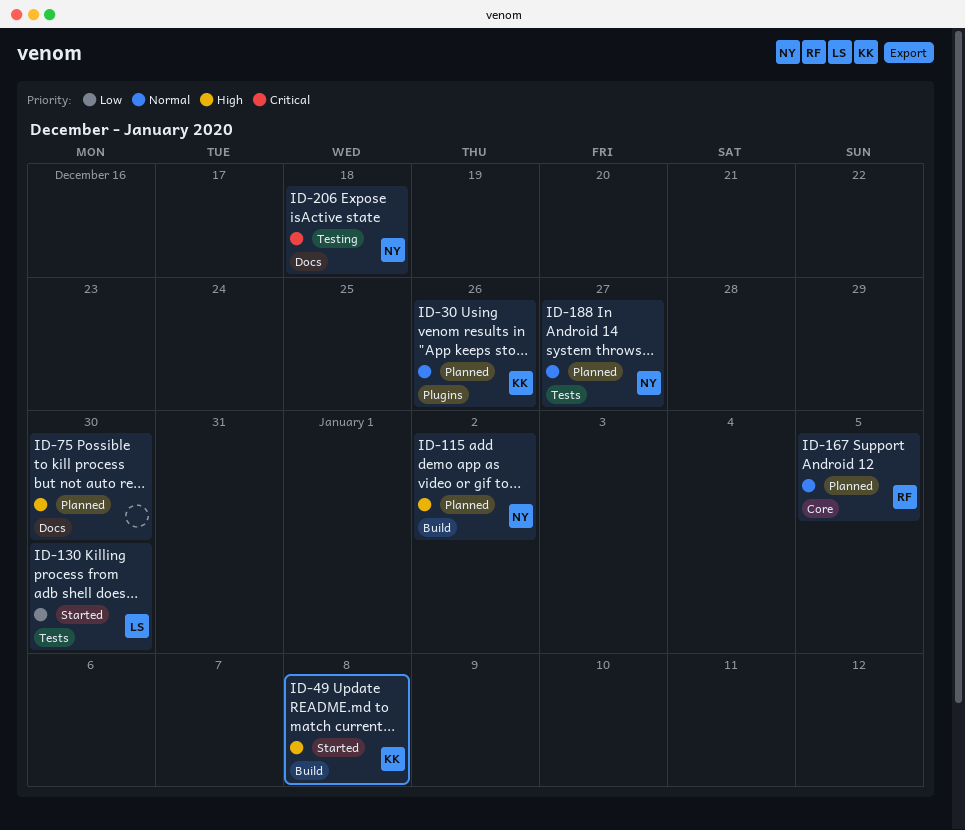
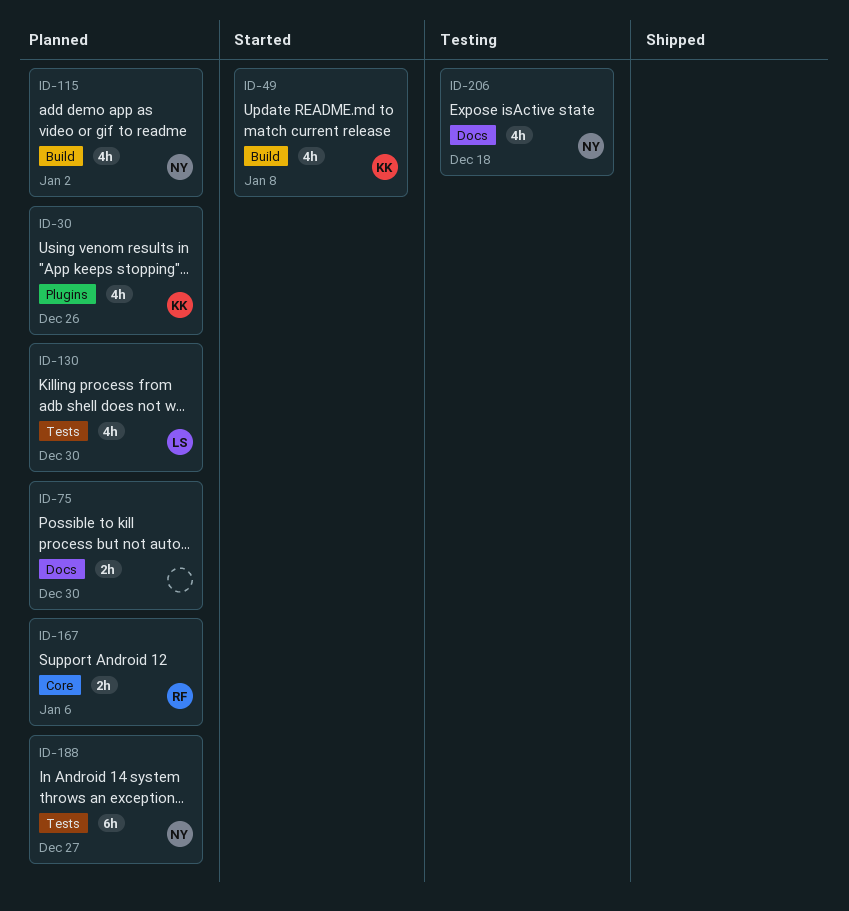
ID-130, status: Started -> Planned
ID-167, due: Jan 5 -> Jan 6

